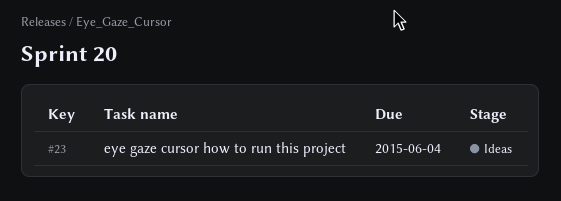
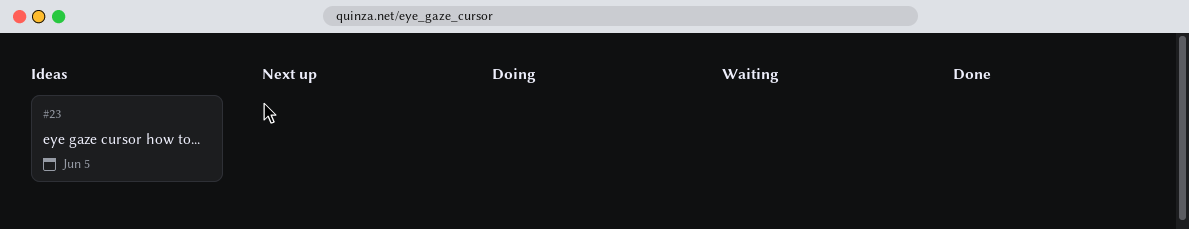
#23, due: Jun 4 -> Jun 5

